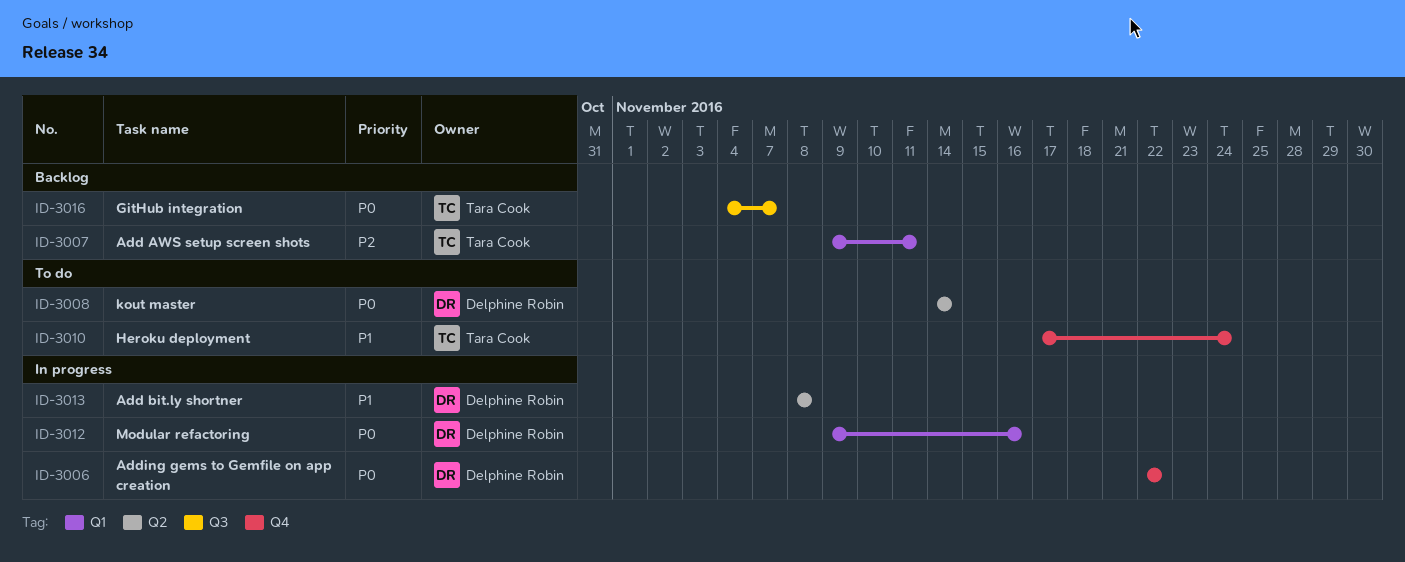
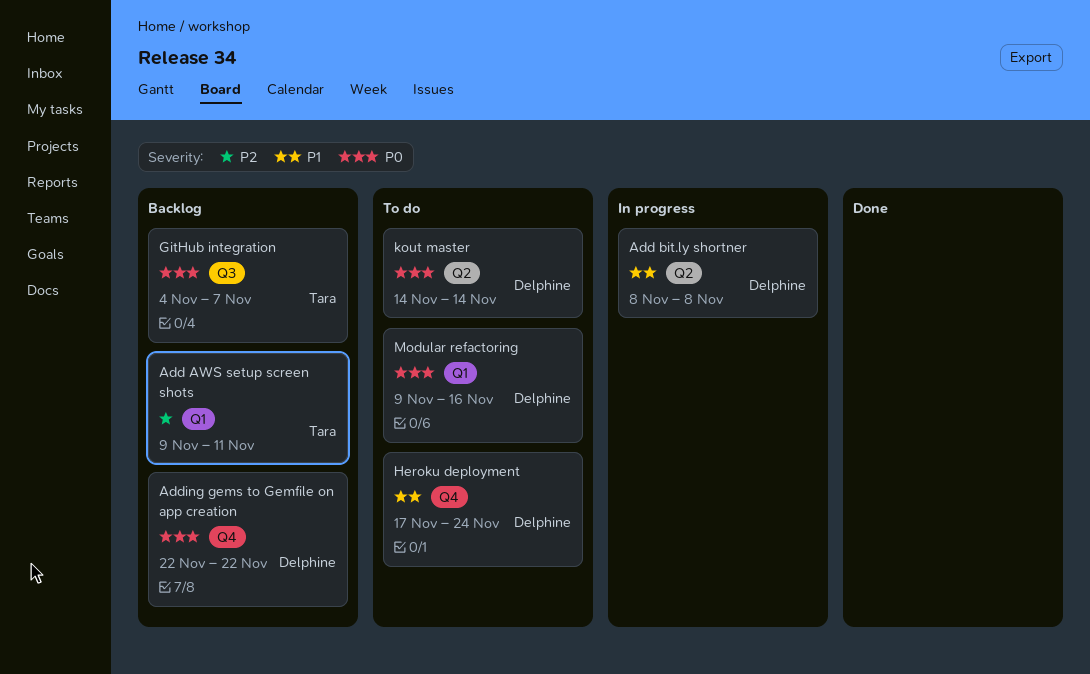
Adding gems to Gemfile on app creation, status: In progress -> Backlog
Heroku deployment, owner: Tara Cook -> Delphine Robin
Modular refactoring, status: In progress -> To do

